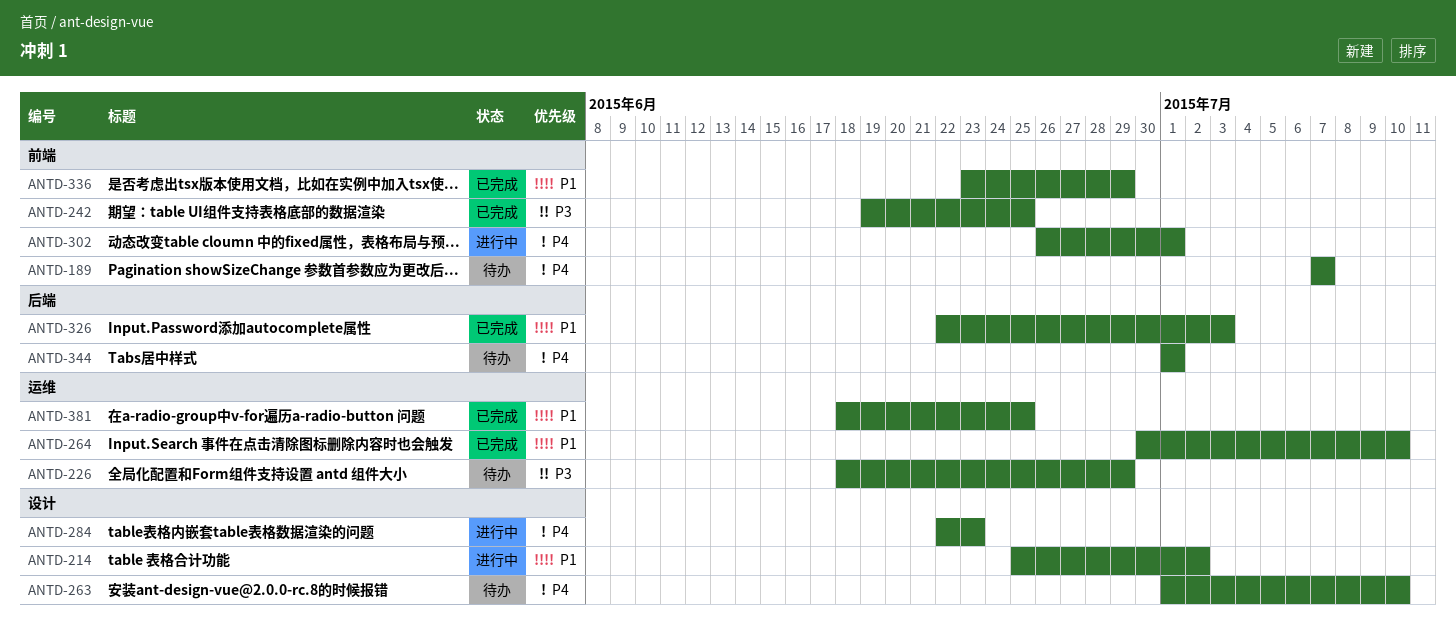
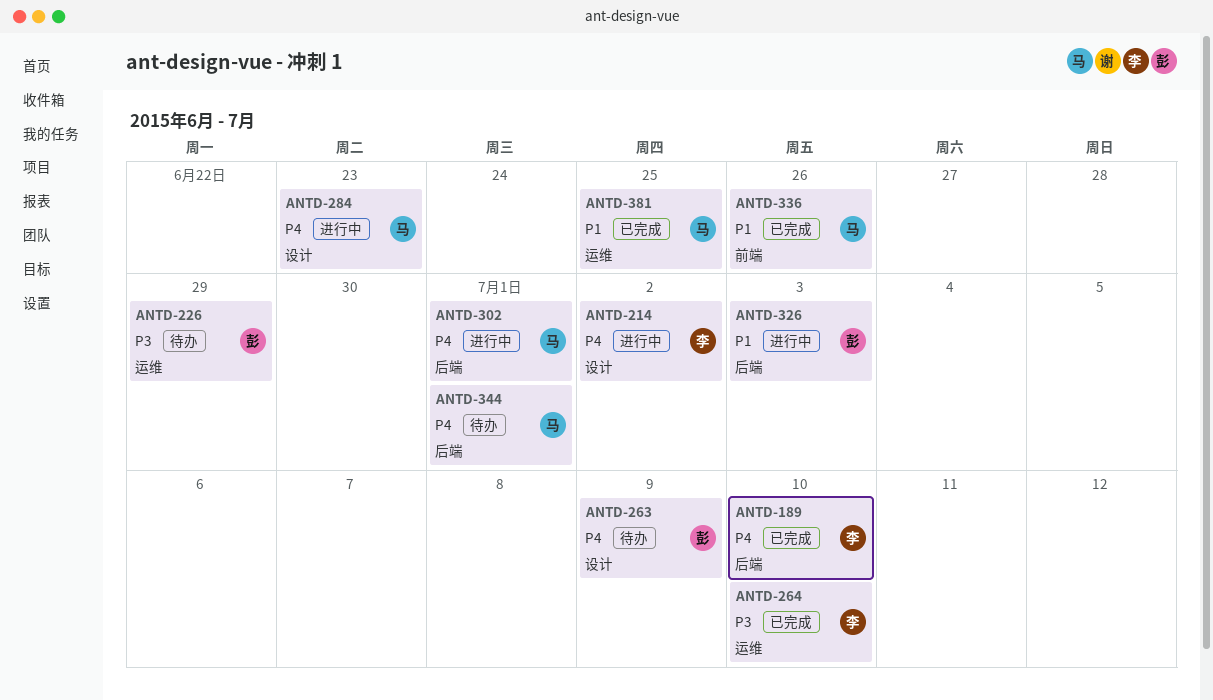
ANTD-189, status: 待办 -> 已完成
ANTD-189, label: 前端 -> 后端
ANTD-189, due: Jul 7 -> Jul 10
ANTD-214, priority: P1 -> P4
ANTD-242: present -> none
ANTD-263, due: Jul 10 -> Jul 9
ANTD-264, priority: P1 -> P3
ANTD-302, label: 前端 -> 后端
ANTD-326, status: 已完成 -> 进行中
ANTD-336, due: Jun 29 -> Jun 26

